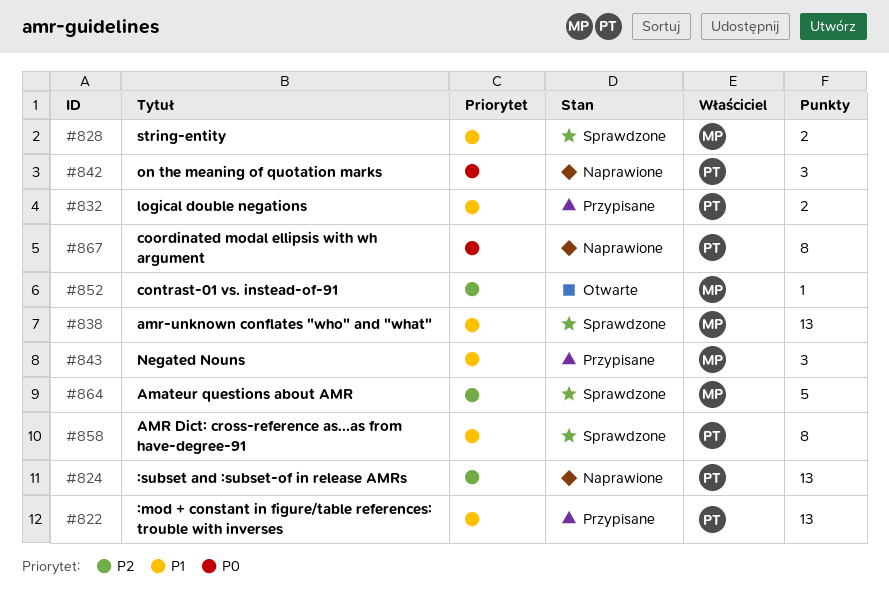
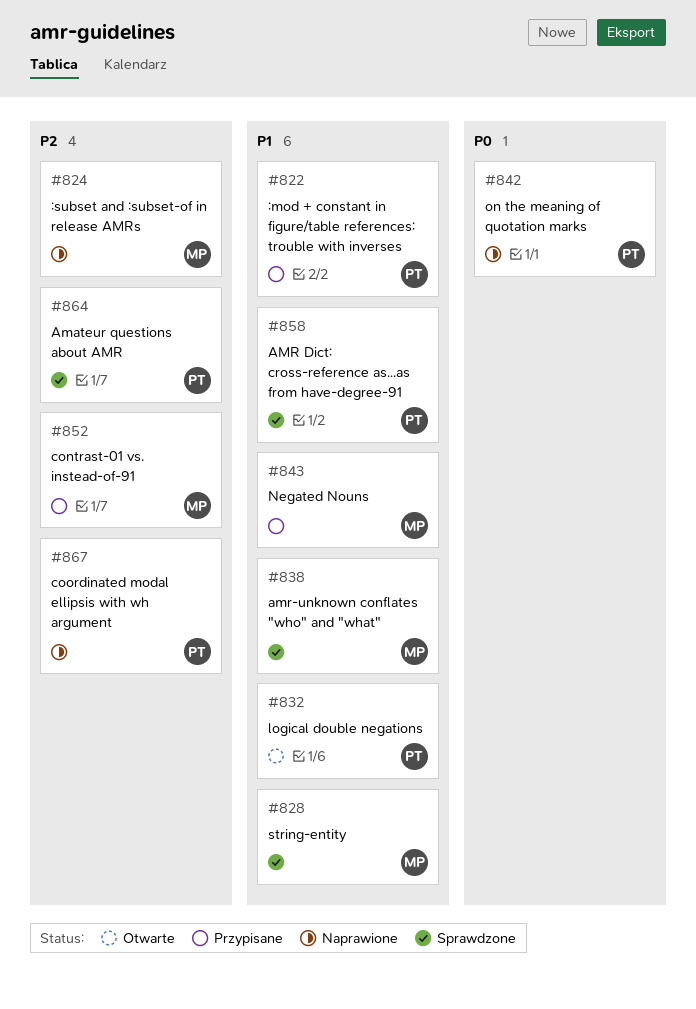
#824, owner: PT -> MP
#832, status: Przypisane -> Otwarte
#852, status: Otwarte -> Przypisane
#864, owner: MP -> PT
#867, priority: P0 -> P2

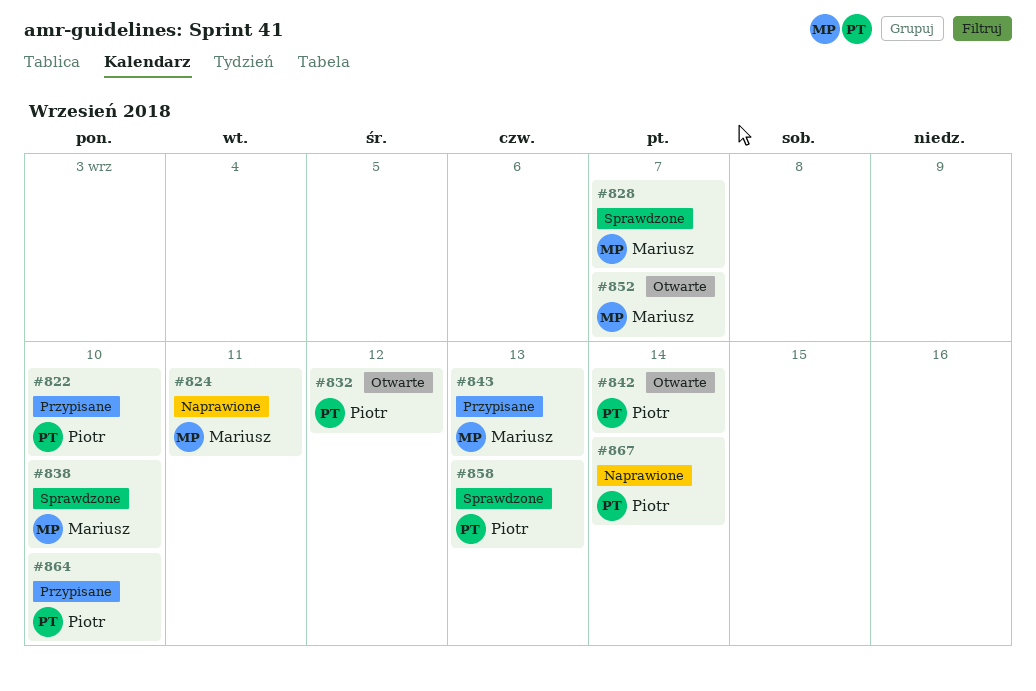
#842, status: Naprawione -> Otwarte
#852, status: Przypisane -> Otwarte
#864, status: Sprawdzone -> Przypisane

